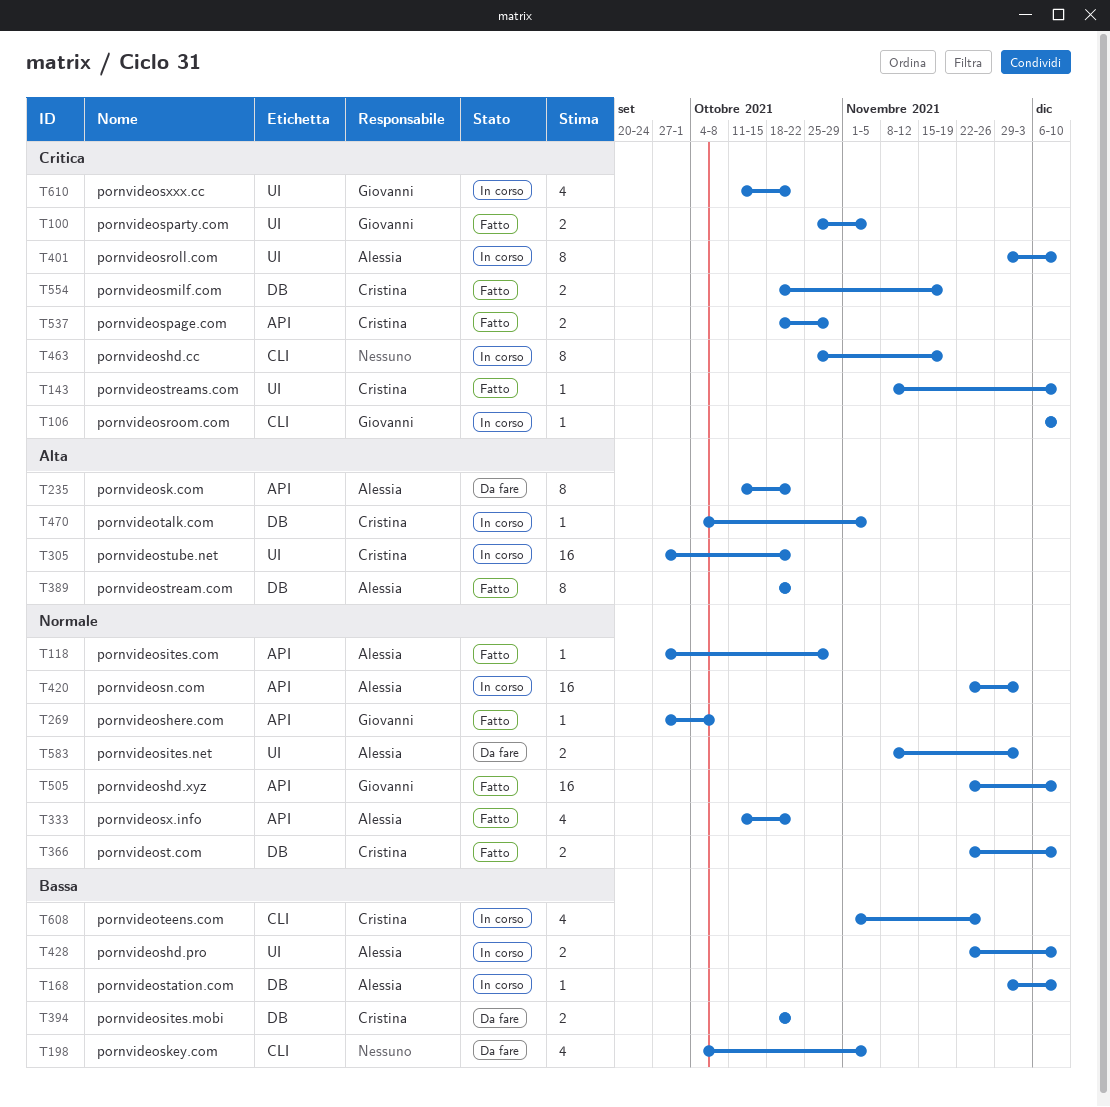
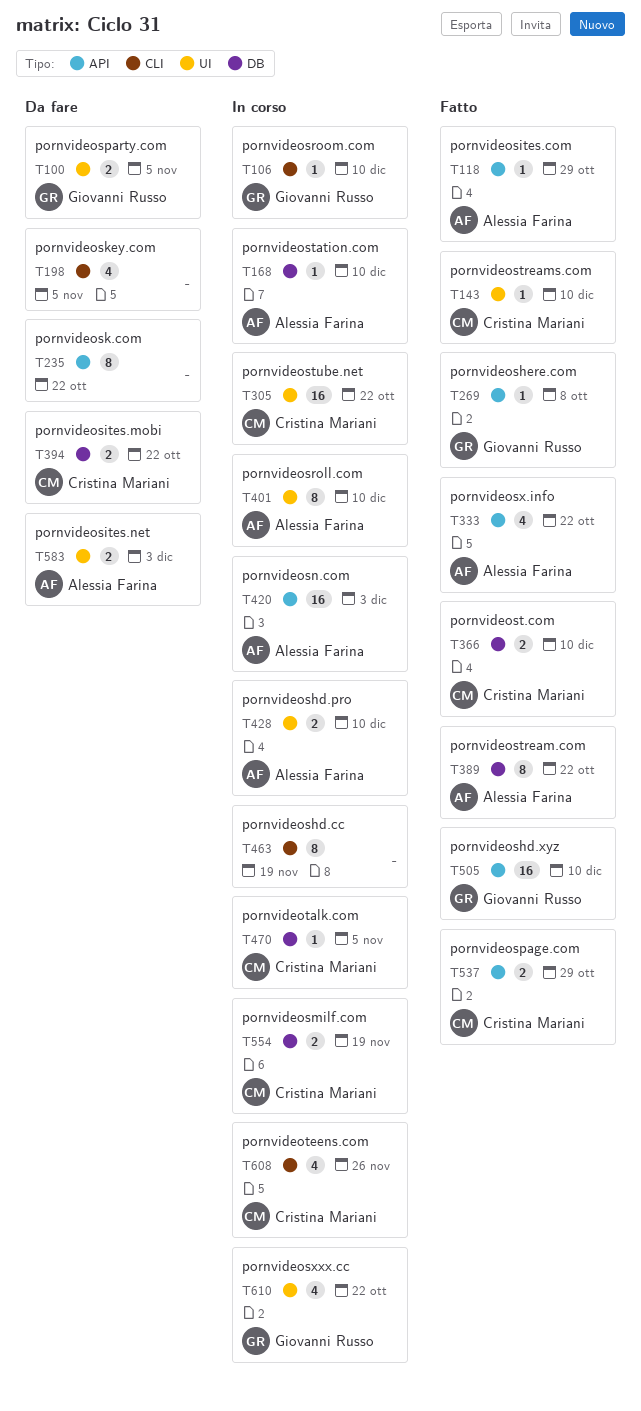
T100, status: Fatto -> Da fare
T235, owner: Alessia Farina -> none
T554, status: Fatto -> In corso

